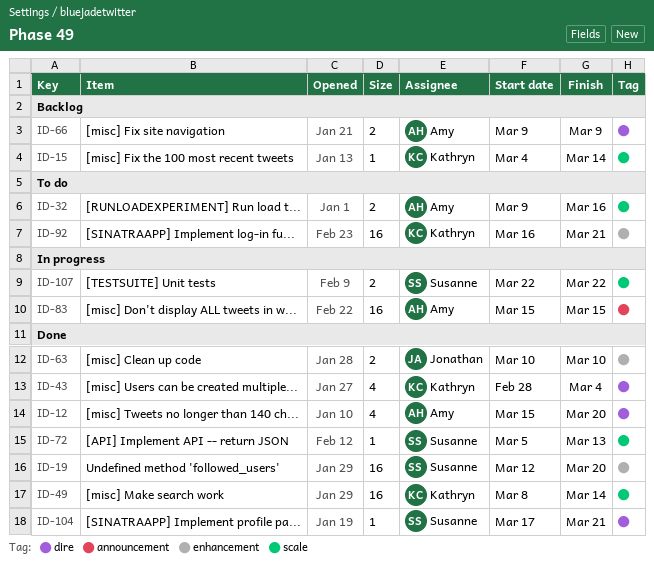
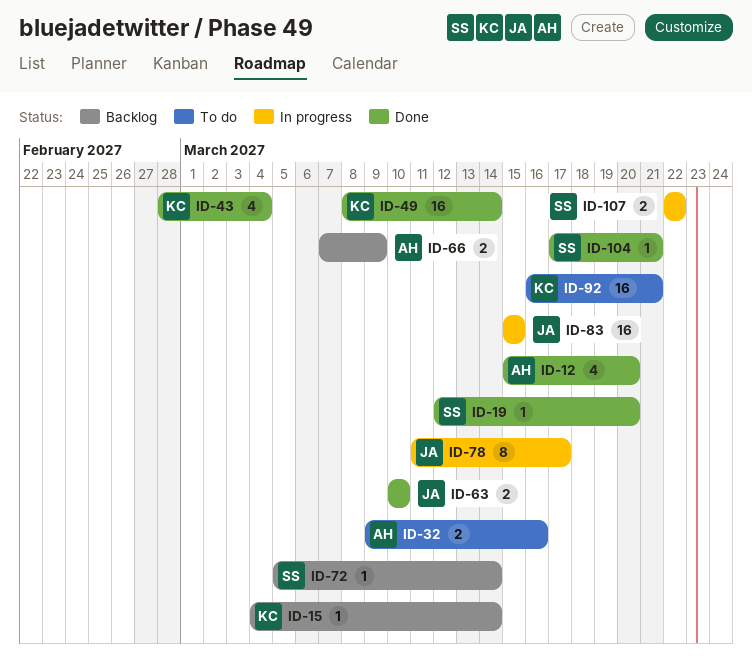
ID-19, estimate: 16 -> 1
ID-66, start: Mar 9 -> Mar 7
ID-72, status: Done -> Backlog
ID-72, due: Mar 13 -> Mar 14
ID-78: none -> present
ID-83, owner: Amy -> Jonathan

